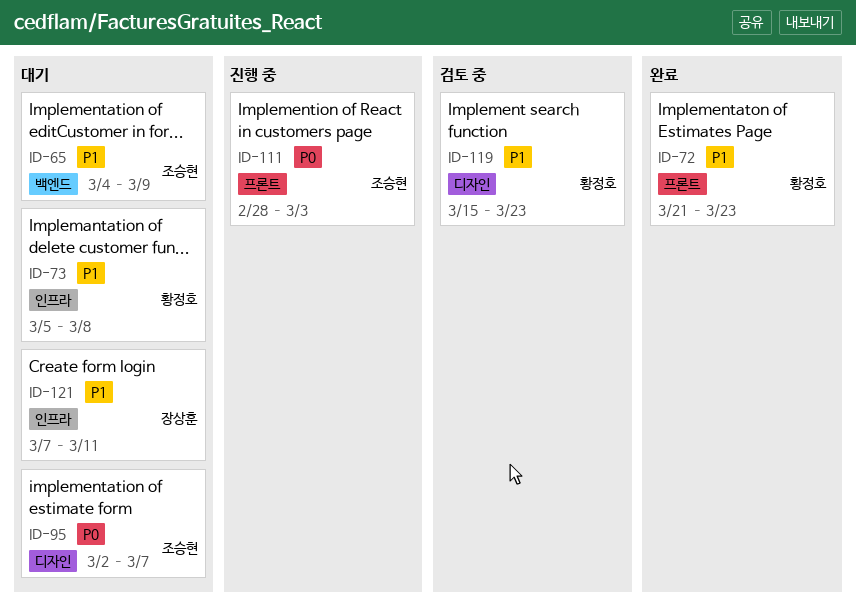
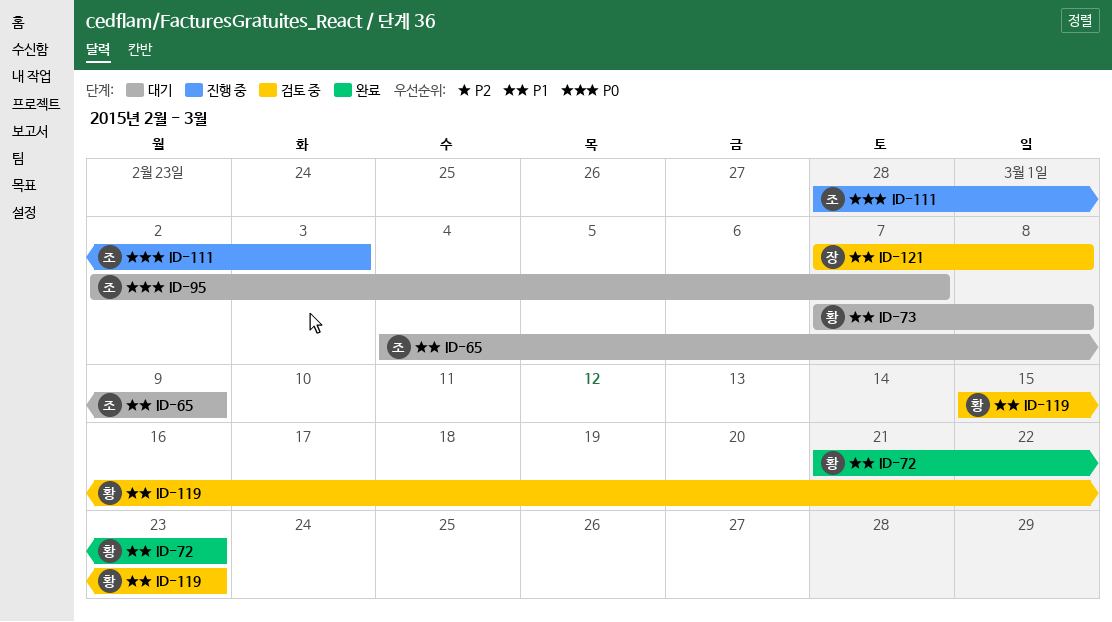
ID-73, start: Mar 5 -> Mar 7
ID-121, status: 대기 -> 검토 중
ID-121, due: Mar 11 -> Mar 8

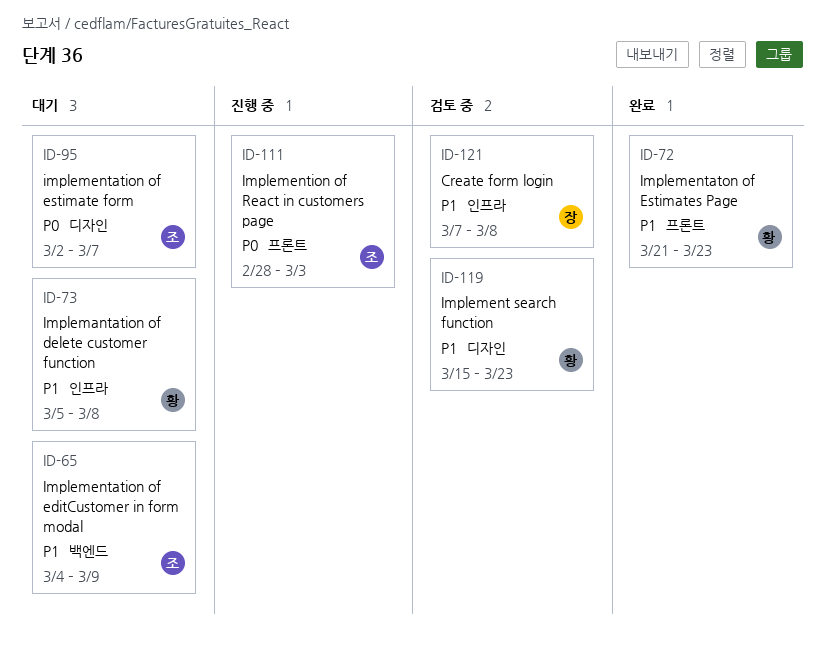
ID-73, start: Mar 7 -> Mar 5

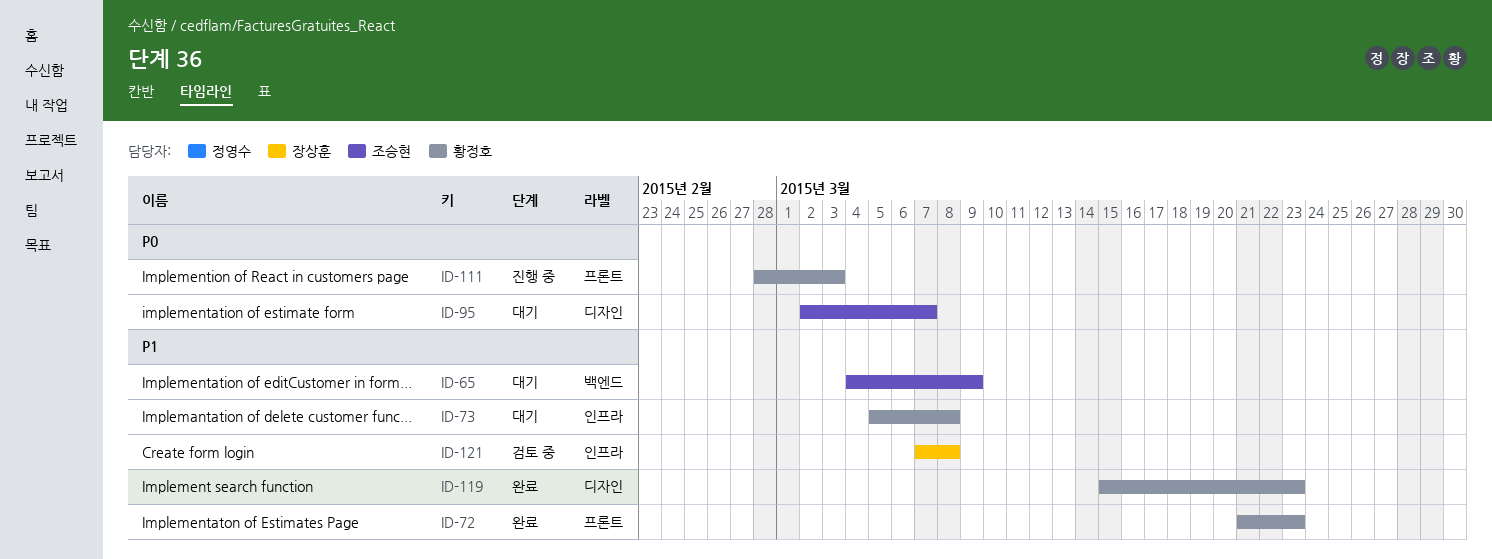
ID-111, owner: 조승현 -> 황정호
ID-119, status: 검토 중 -> 완료

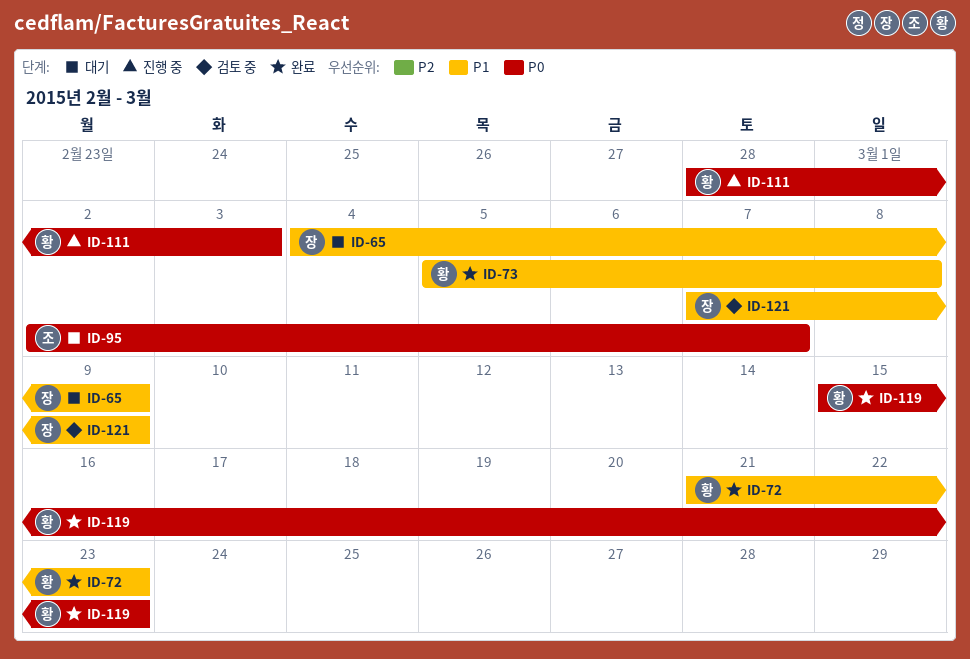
ID-65, owner: 조승현 -> 장상훈
ID-73, status: 대기 -> 완료
ID-119, priority: P1 -> P0
ID-121, due: Mar 8 -> Mar 9

